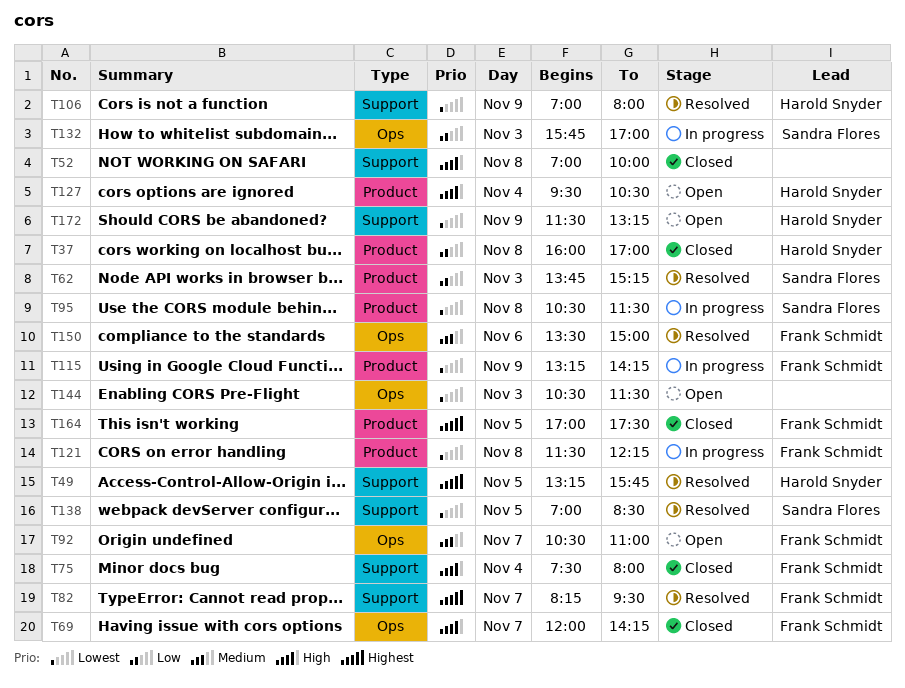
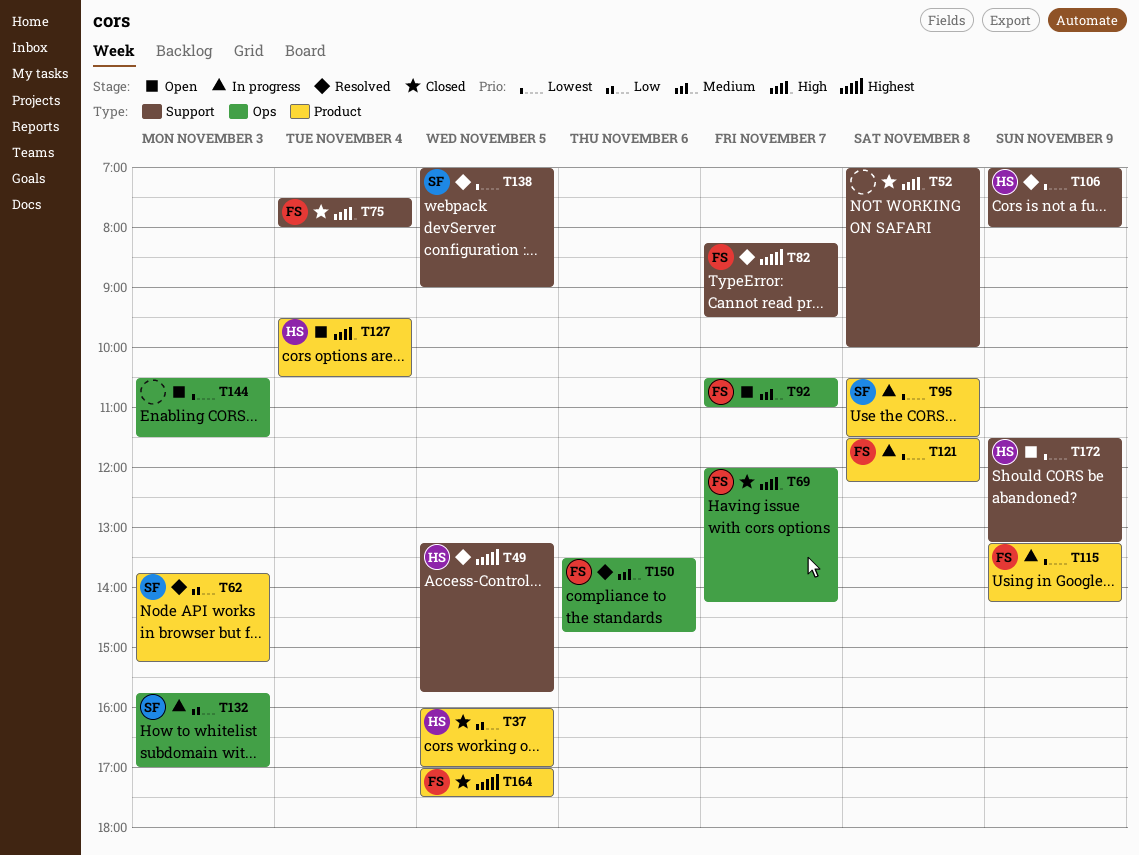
T37, day: Nov 8 -> Nov 5
T138, ends: 08:30 -> 09:00
T150, ends: 15:00 -> 14:45

